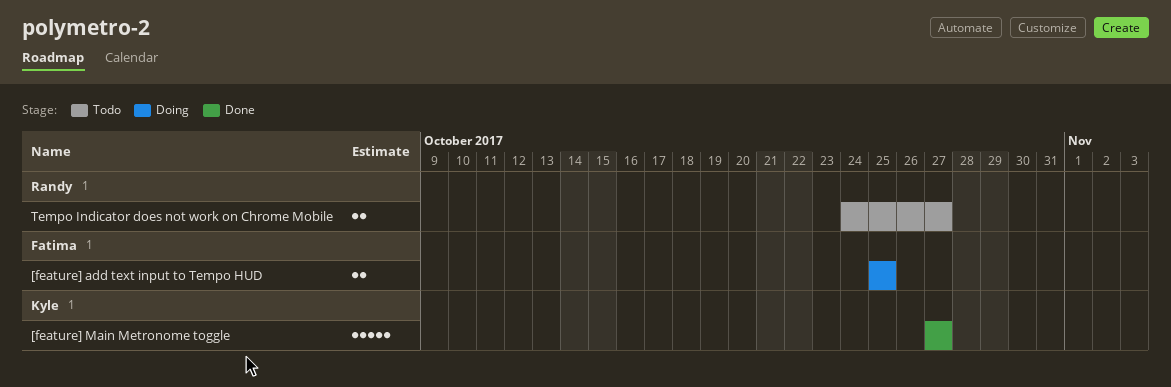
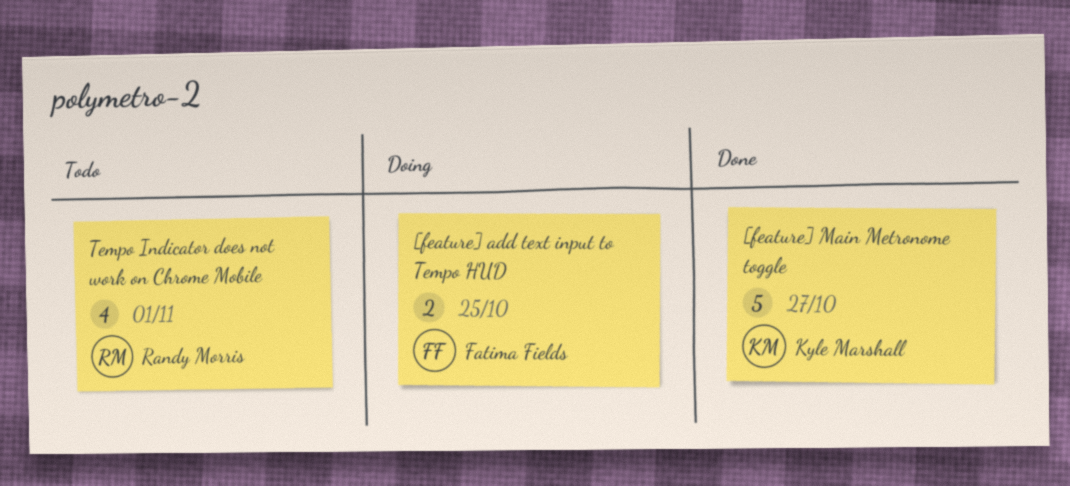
Tempo Indicator does not work on Chrome Mobile, estimate: 2 -> 4
Tempo Indicator does not work on Chrome Mobile, due: Oct 27 -> Nov 1

